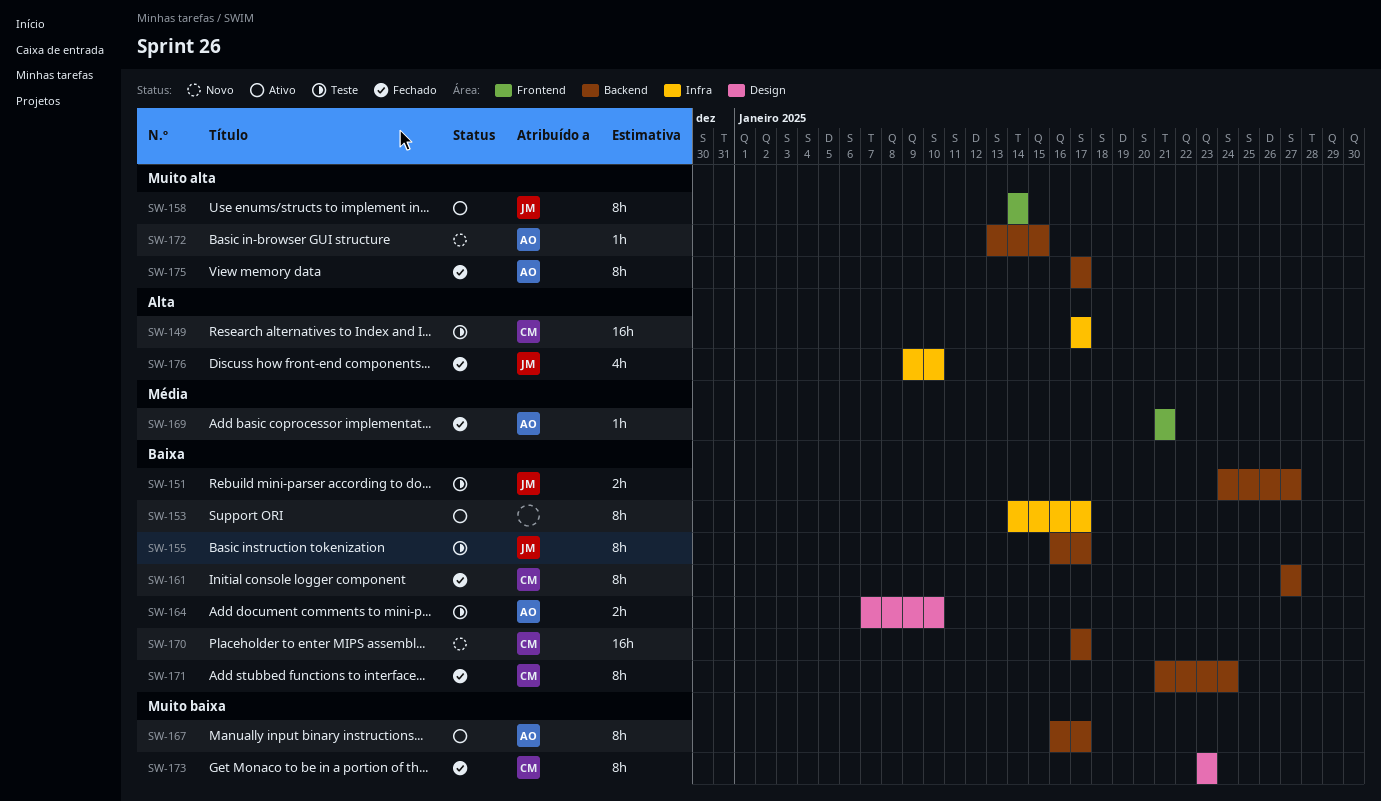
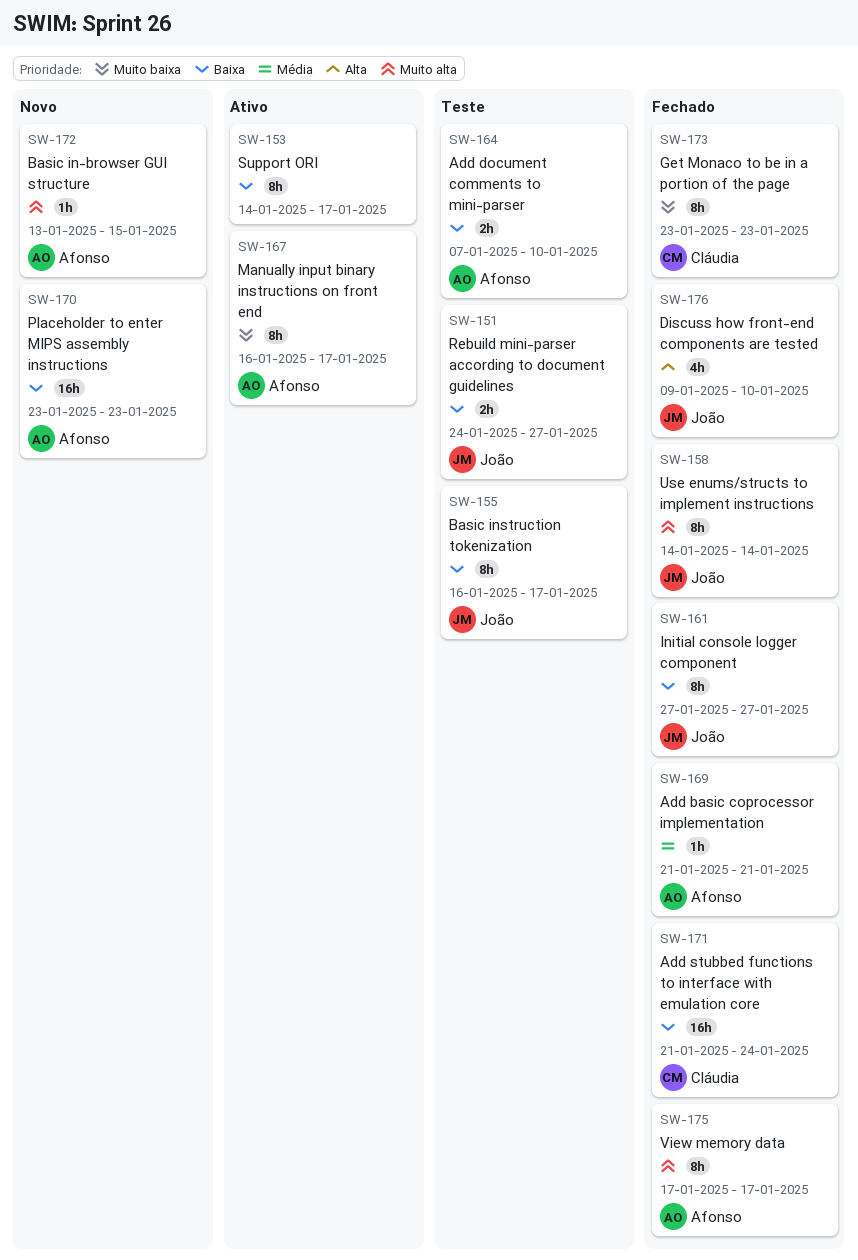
SW-149: present -> none
SW-158, status: Ativo -> Fechado
SW-161, owner: Cláudia -> João
SW-170, owner: Cláudia -> Afonso
SW-170, start: Jan 17 -> Jan 23
SW-170, due: Jan 17 -> Jan 23
SW-171, estimate: 8h -> 16h

